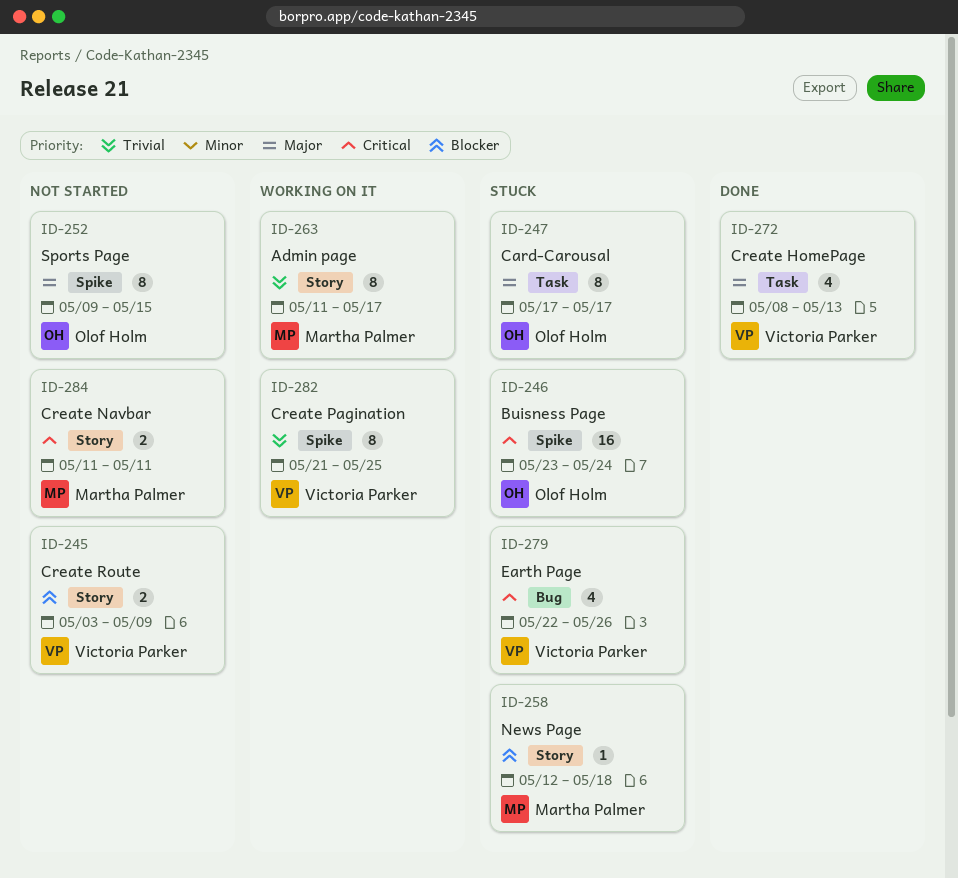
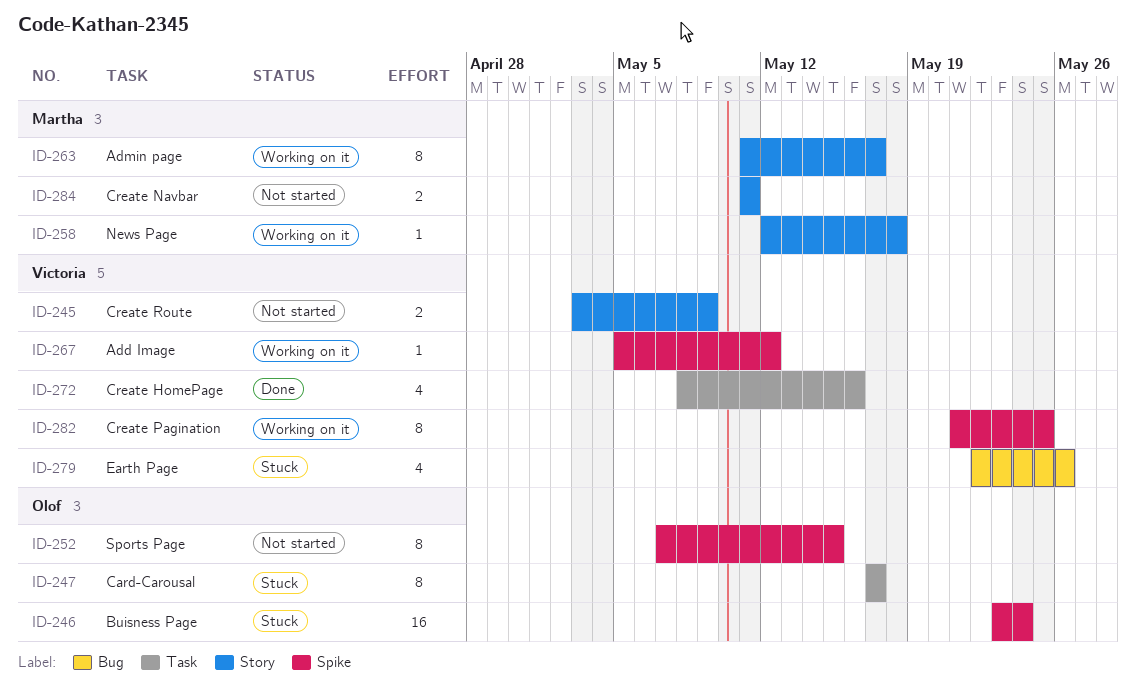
ID-252, start: May 9 -> May 7
ID-258, status: Stuck -> Working on it
ID-267: none -> present
ID-272, due: May 13 -> May 16

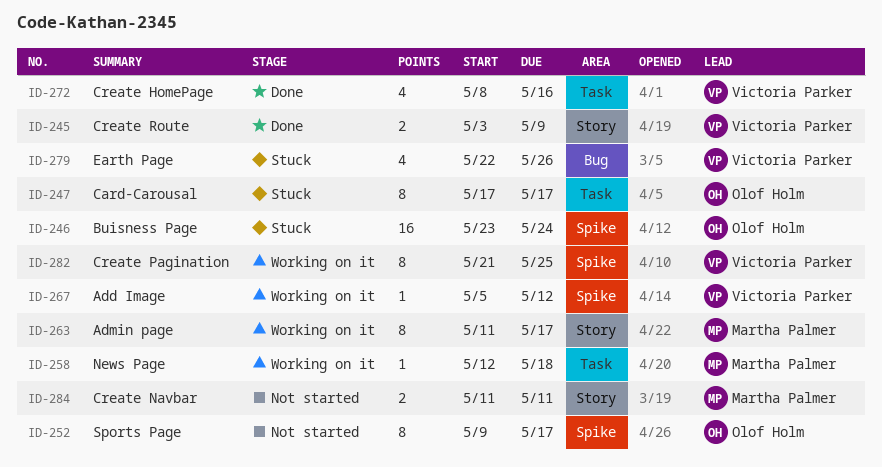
ID-245, status: Not started -> Done
ID-252, start: May 7 -> May 9
ID-252, due: May 15 -> May 17
ID-258, label: Story -> Task

